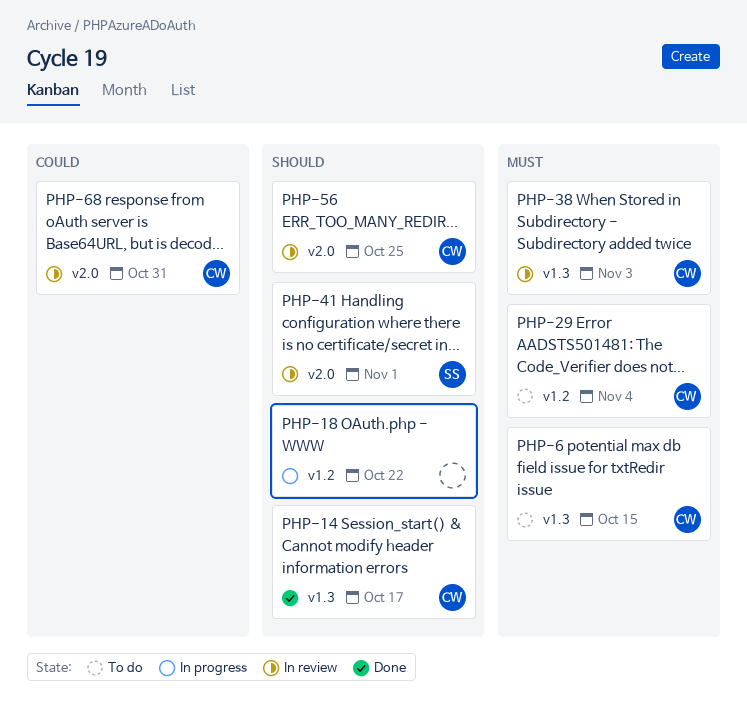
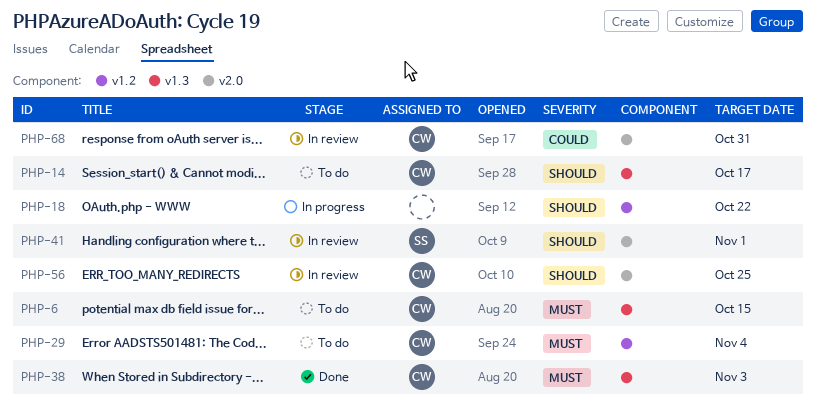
PHP-14, status: Done -> To do
PHP-38, status: In review -> Done

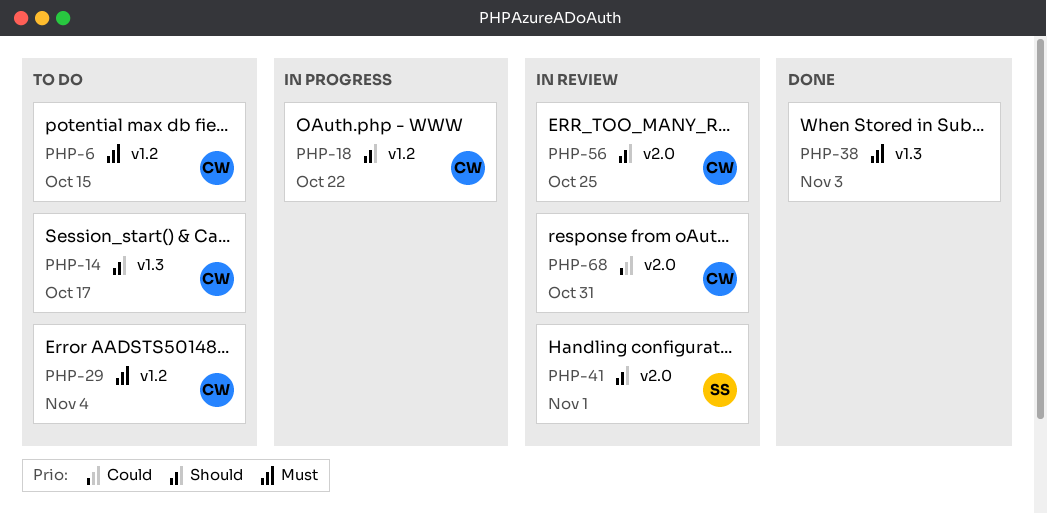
PHP-6, label: v1.3 -> v1.2
PHP-18, owner: none -> CW
PHP-38, owner: CW -> none

